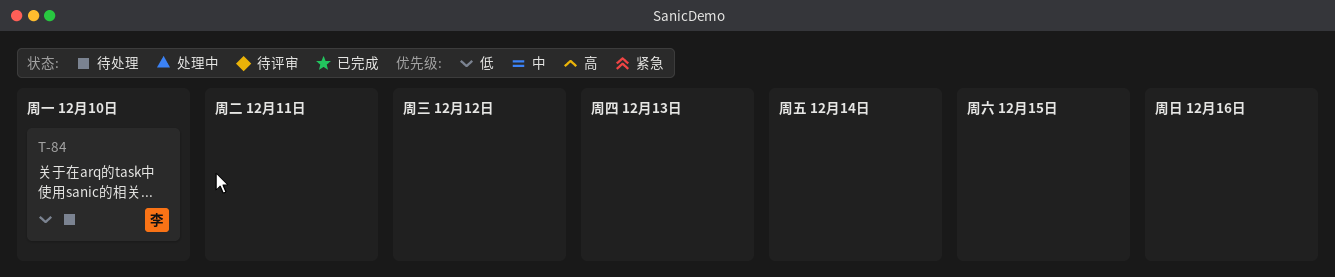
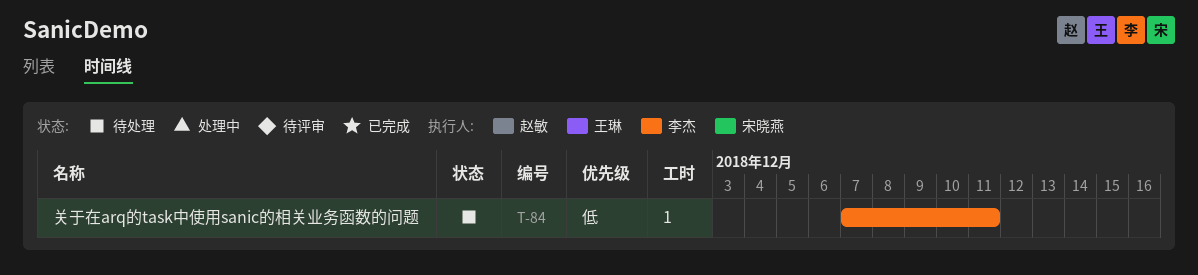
T-84, due: Dec 10 -> Dec 11

